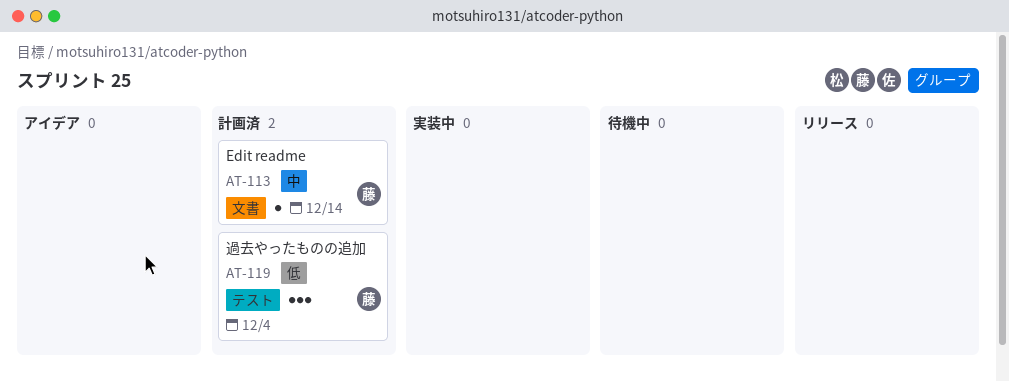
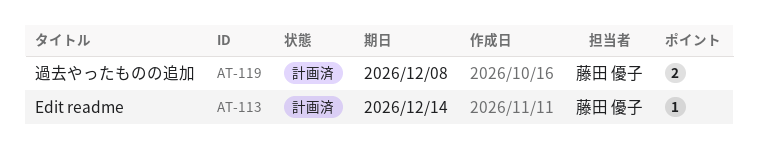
AT-119, estimate: 3 -> 2
AT-119, due: Dec 4 -> Dec 8

